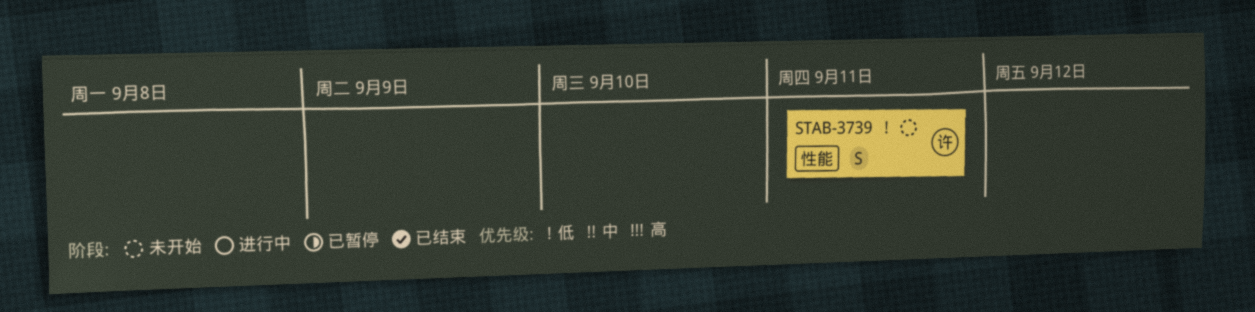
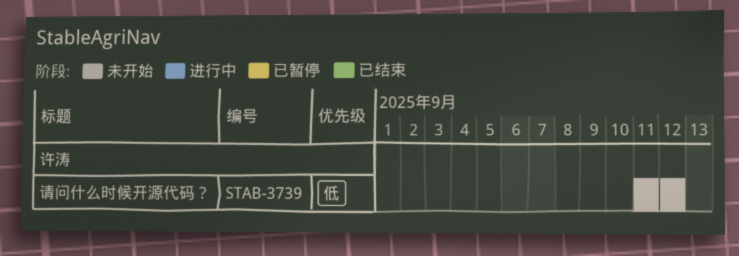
STAB-3739, due: Sep 11 -> Sep 12

